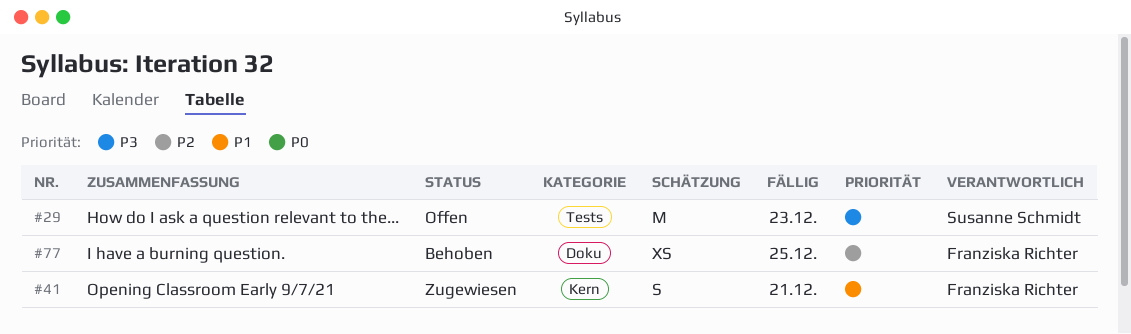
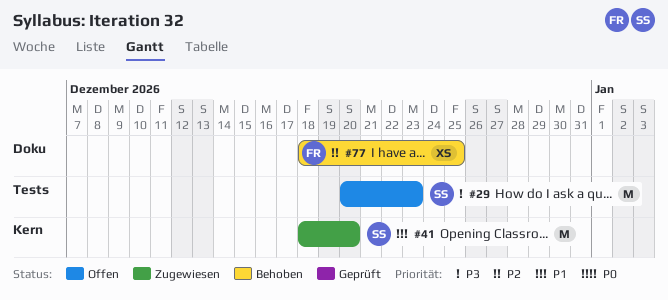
#41, owner: Franziska Richter -> Susanne Schmidt
#41, estimate: S -> M
#41, due: Dec 21 -> Dec 20

